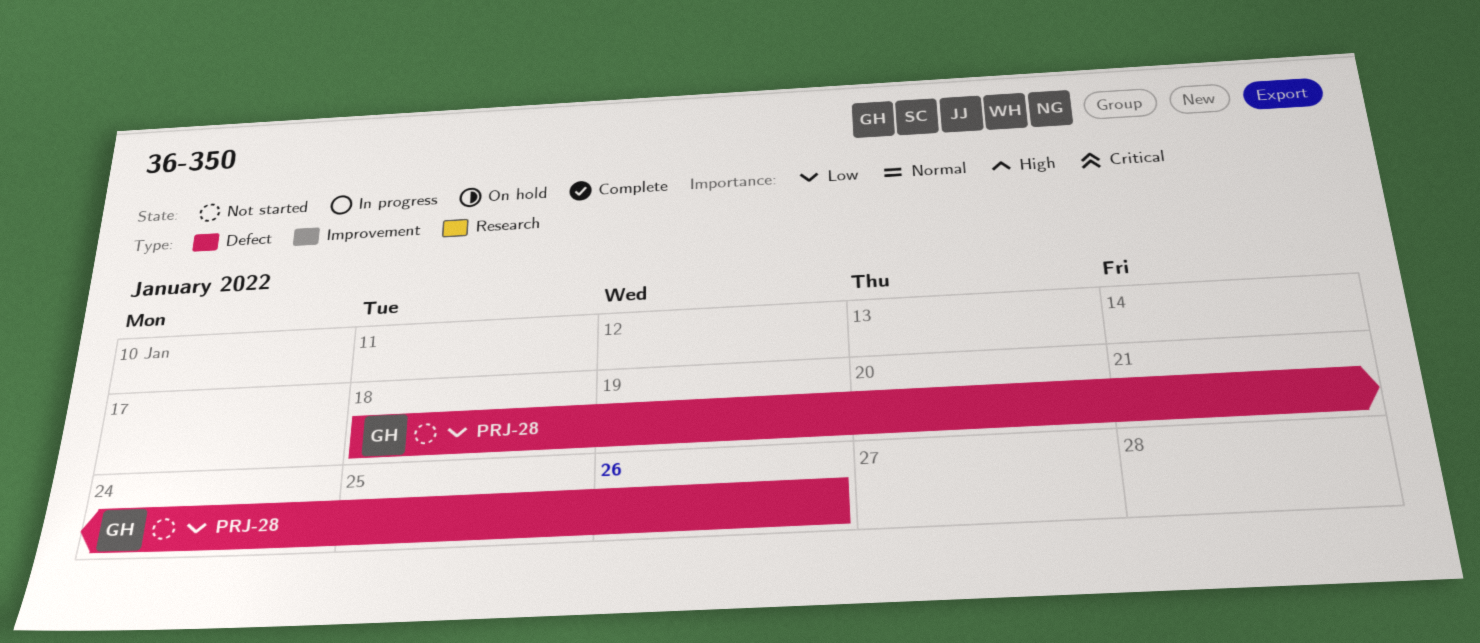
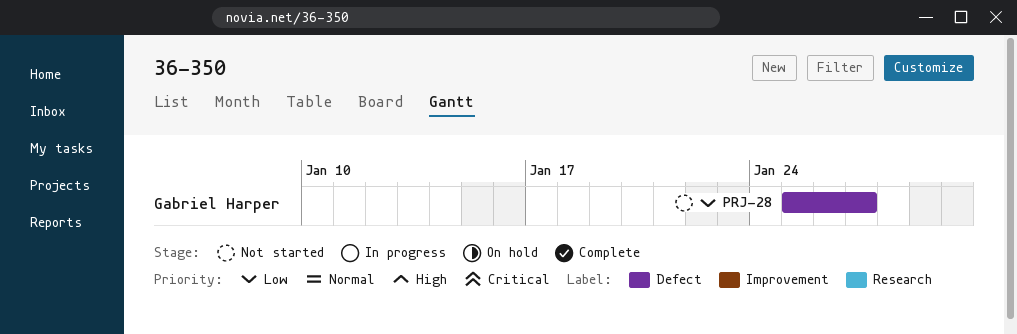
PRJ-28, start: Jan 18 -> Jan 25
PRJ-28, due: Jan 26 -> Jan 27

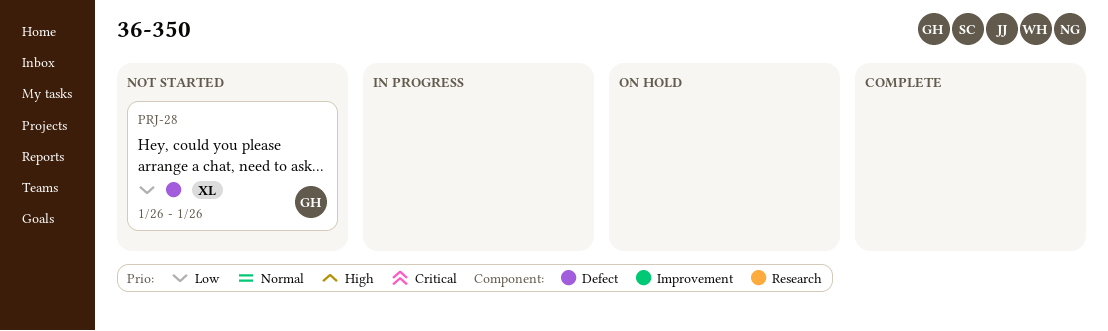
PRJ-28, start: Jan 25 -> Jan 26
PRJ-28, due: Jan 27 -> Jan 26

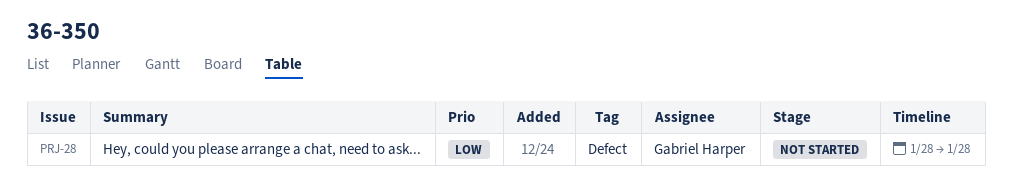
PRJ-28, start: Jan 26 -> Jan 28
PRJ-28, due: Jan 26 -> Jan 28

